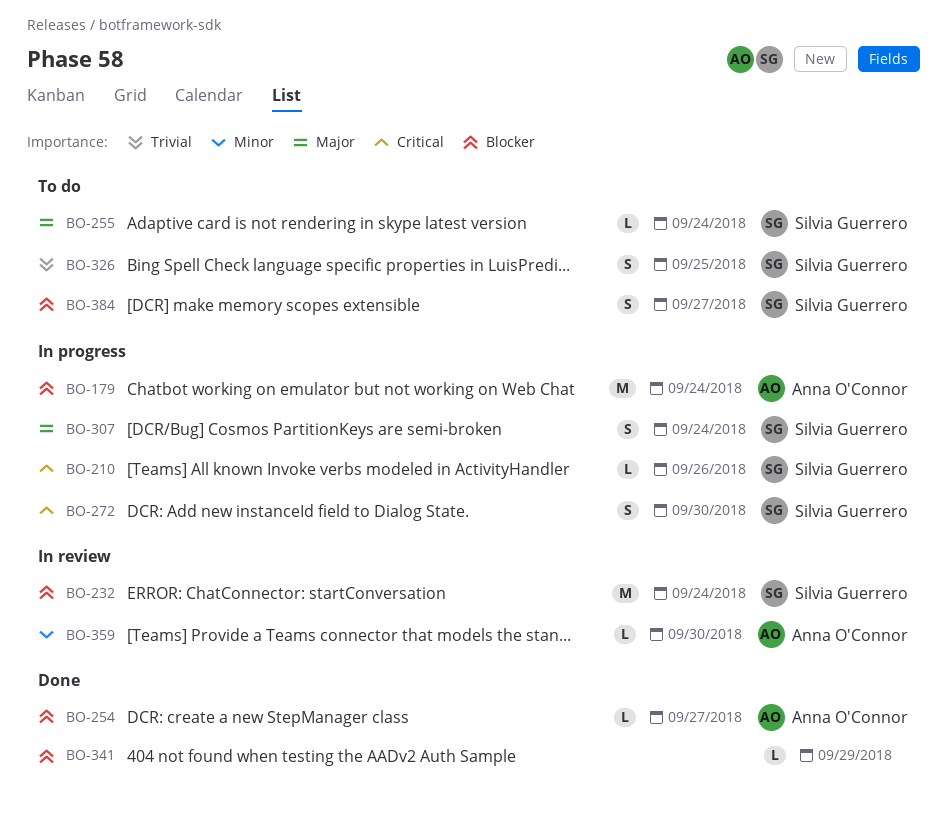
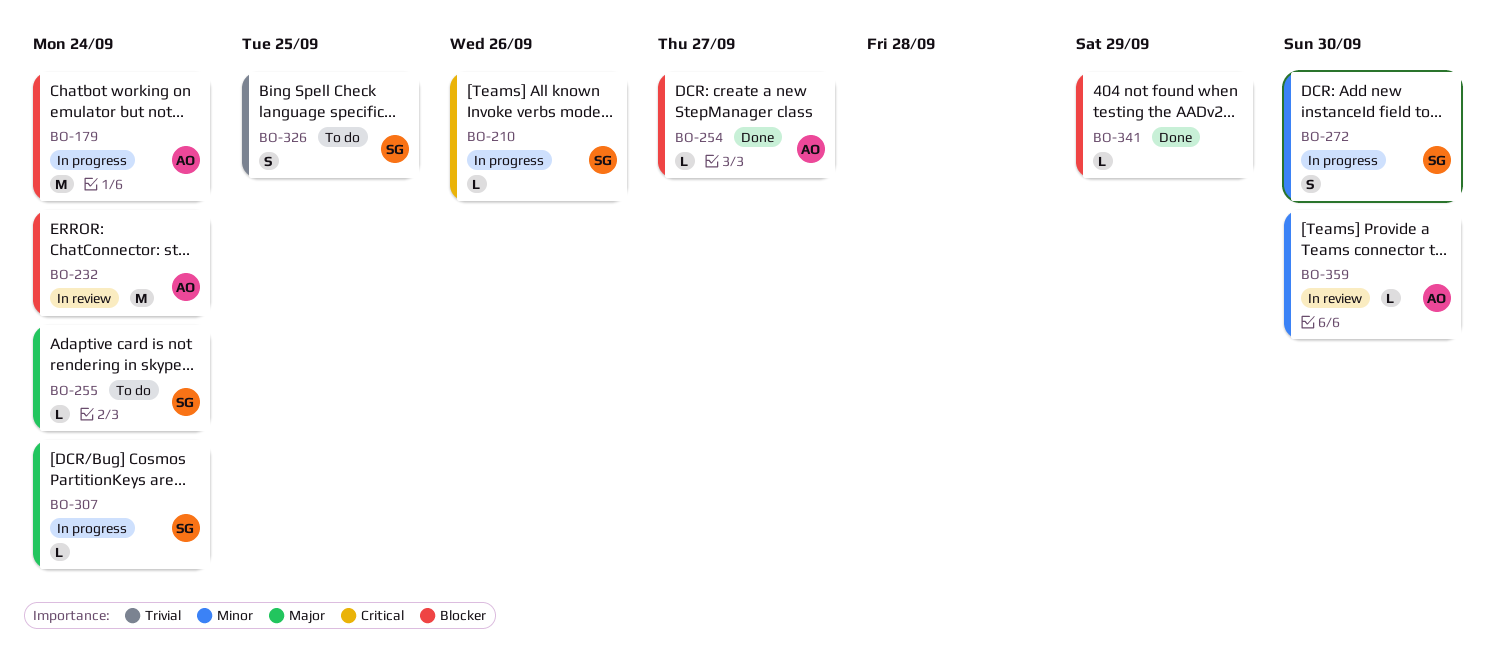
BO-232, owner: Silvia Guerrero -> Anna O'Connor
BO-272, priority: Critical -> Minor
BO-307, estimate: S -> L
BO-384: present -> none

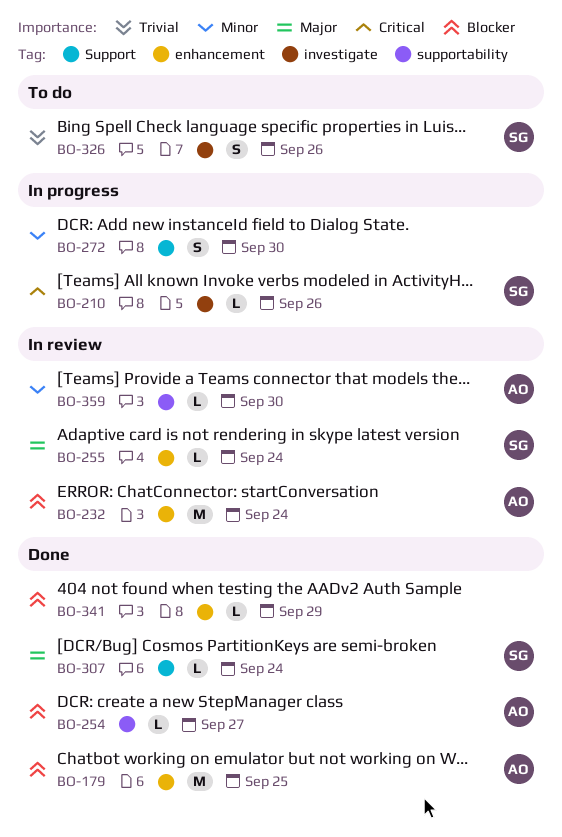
BO-179, status: In progress -> Done
BO-179, due: Sep 24 -> Sep 25
BO-255, status: To do -> In review
BO-272, owner: SG -> none
BO-307, status: In progress -> Done
BO-326, due: Sep 25 -> Sep 26

